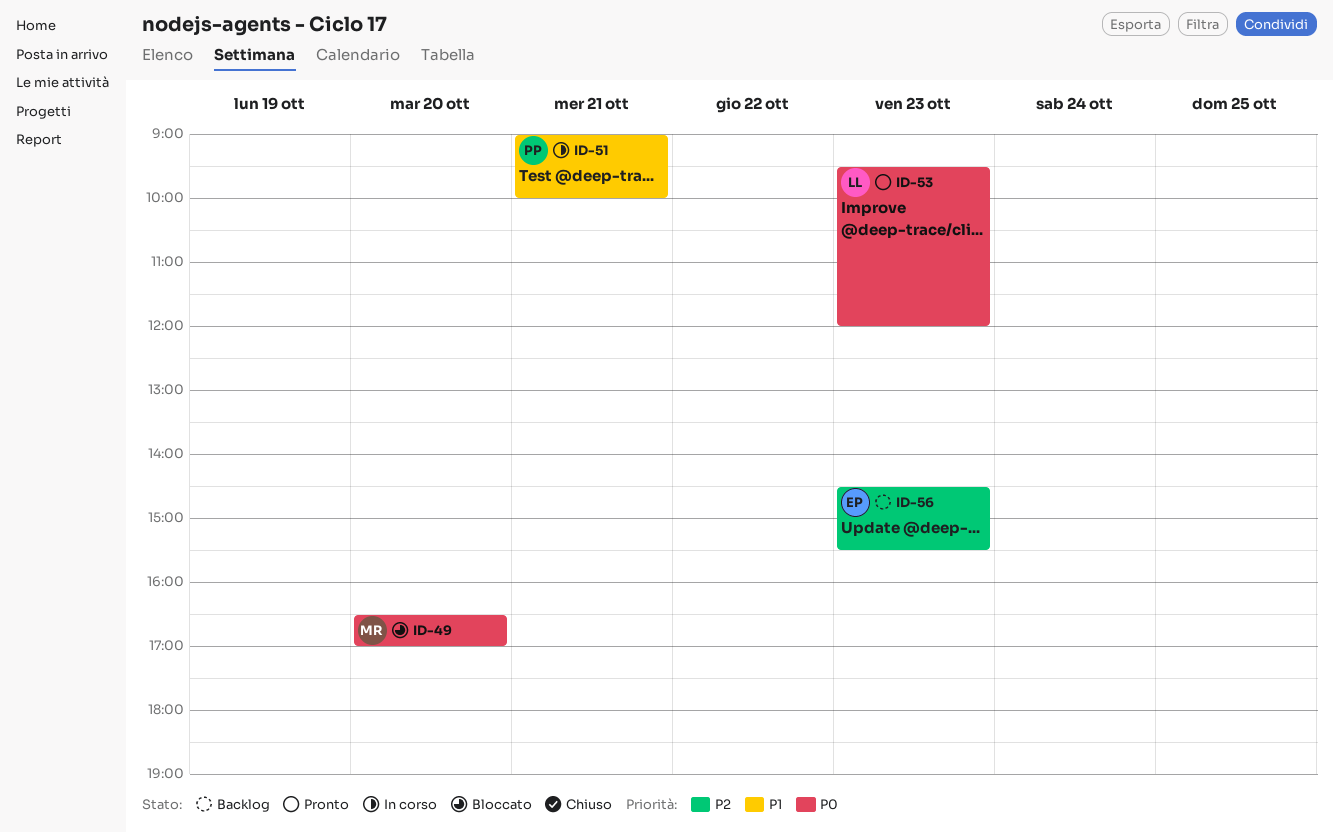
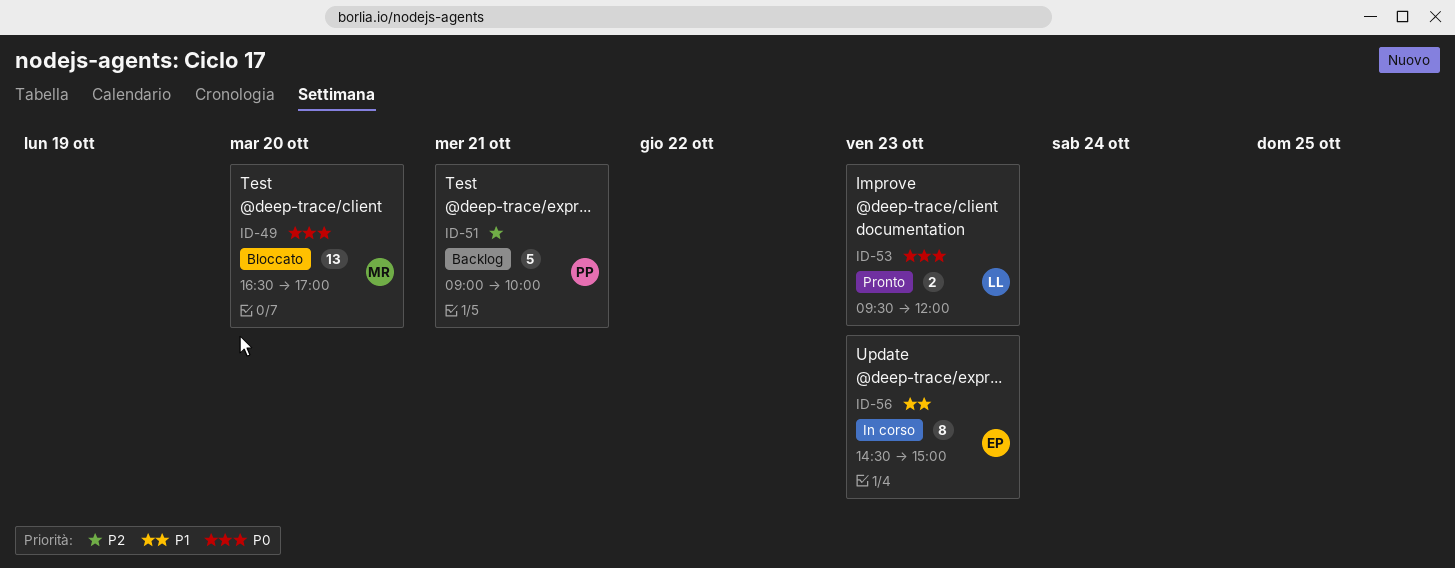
ID-51, status: In corso -> Backlog
ID-51, priority: P1 -> P2
ID-56, status: Backlog -> In corso
ID-56, priority: P2 -> P1
ID-56, ends: 15:30 -> 15:00

